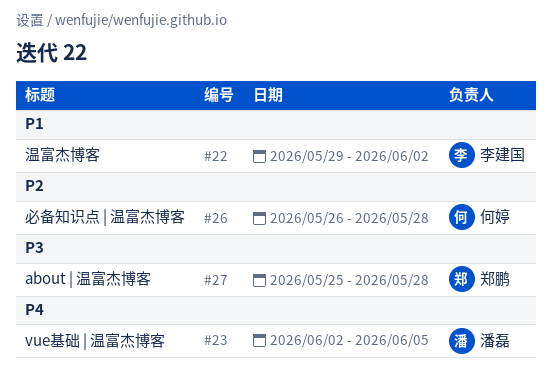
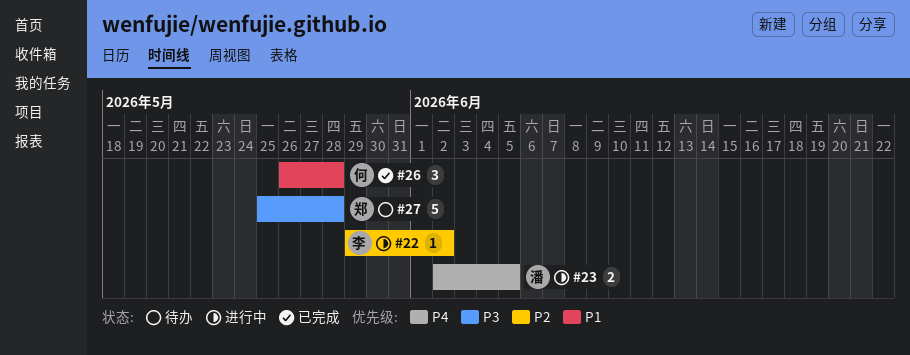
#22, priority: P1 -> P2
#26, priority: P2 -> P1

